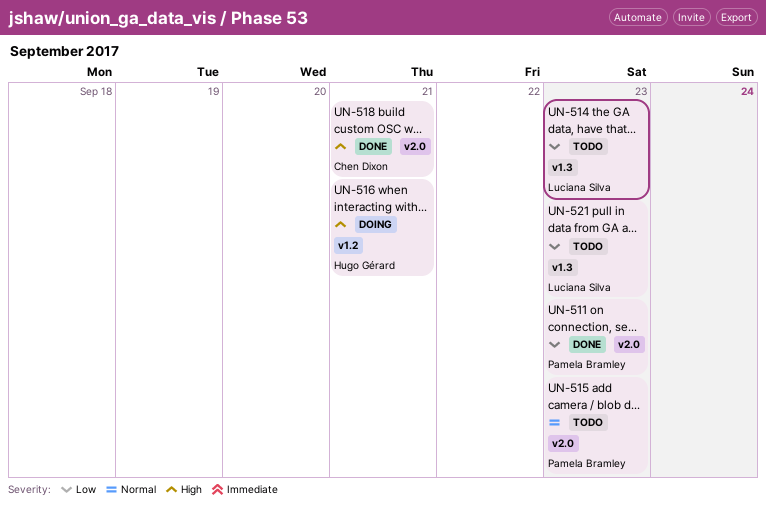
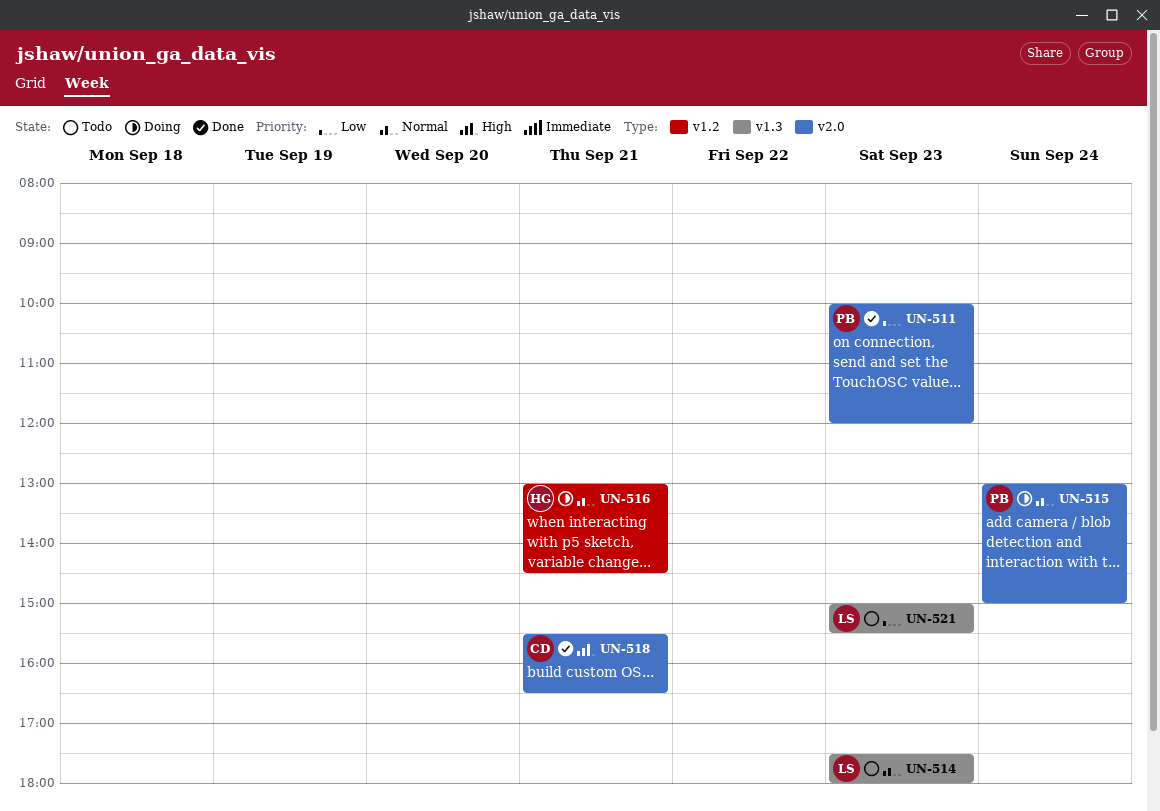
UN-514, priority: Low -> Normal
UN-515, status: Todo -> Doing
UN-515, day: Sep 23 -> Sep 24
UN-516, priority: High -> Normal

